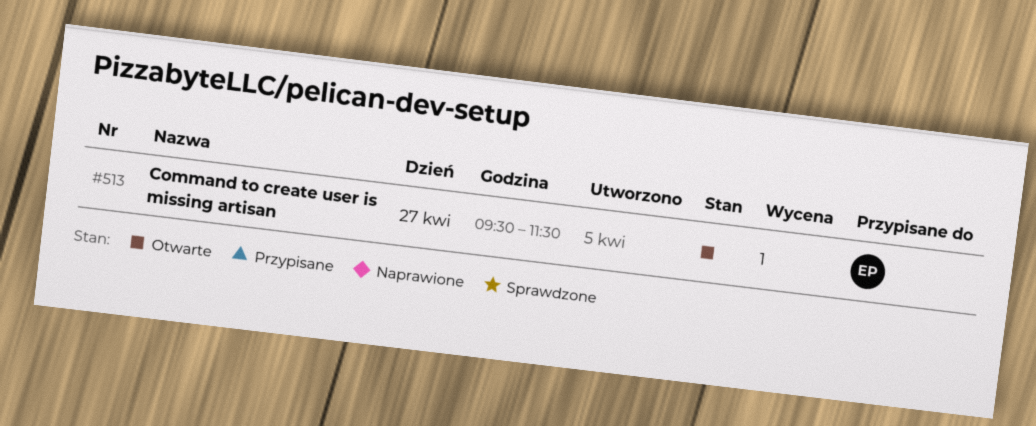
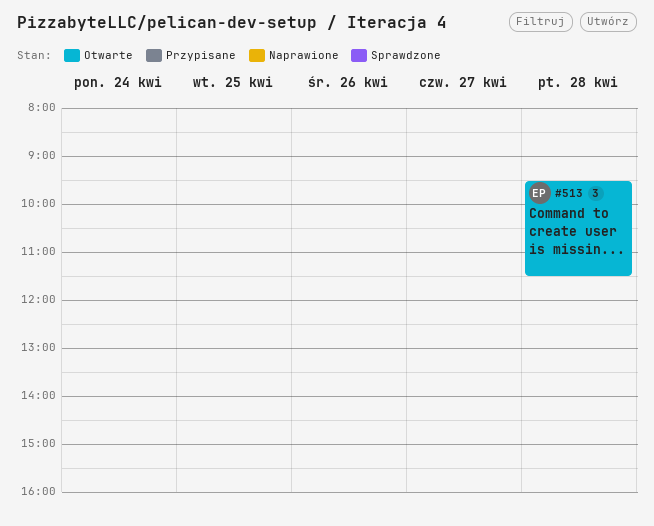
#513, estimate: 1 -> 3
#513, day: Apr 27 -> Apr 28

